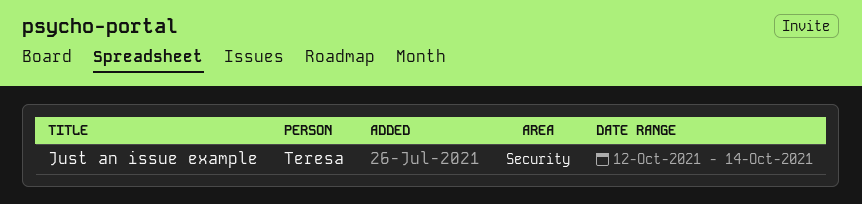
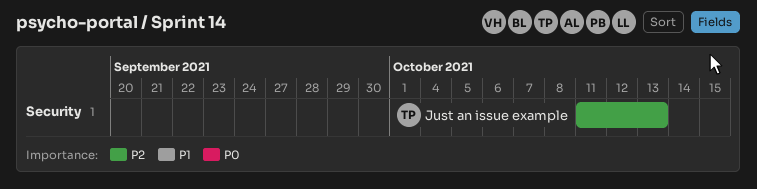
Just an issue example, start: Oct 12 -> Oct 11
Just an issue example, due: Oct 14 -> Oct 13

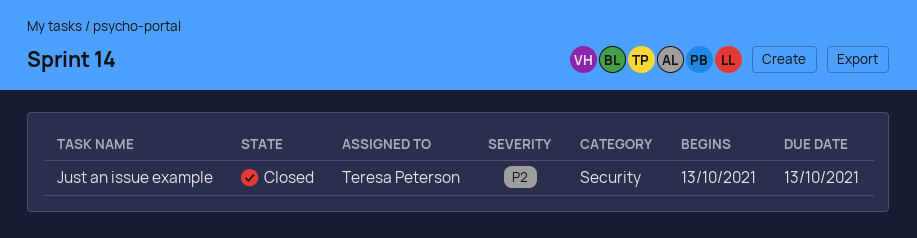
Just an issue example, start: Oct 11 -> Oct 13

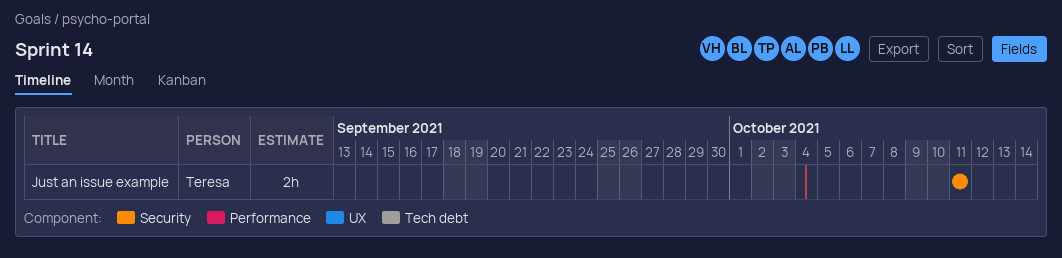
Just an issue example, start: Oct 13 -> Oct 11
Just an issue example, due: Oct 13 -> Oct 11

